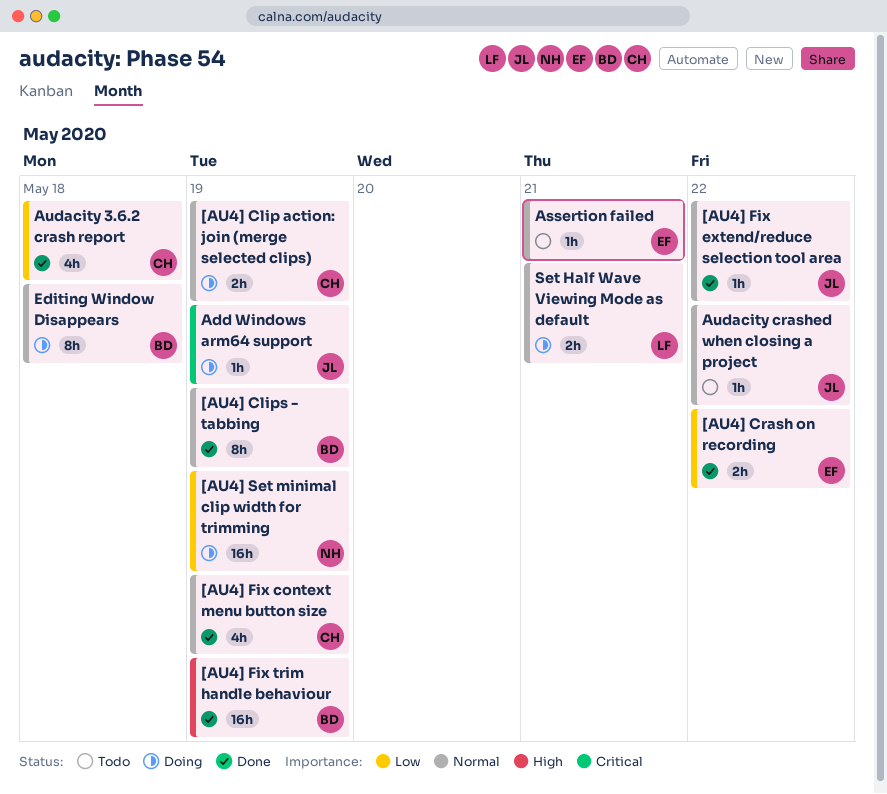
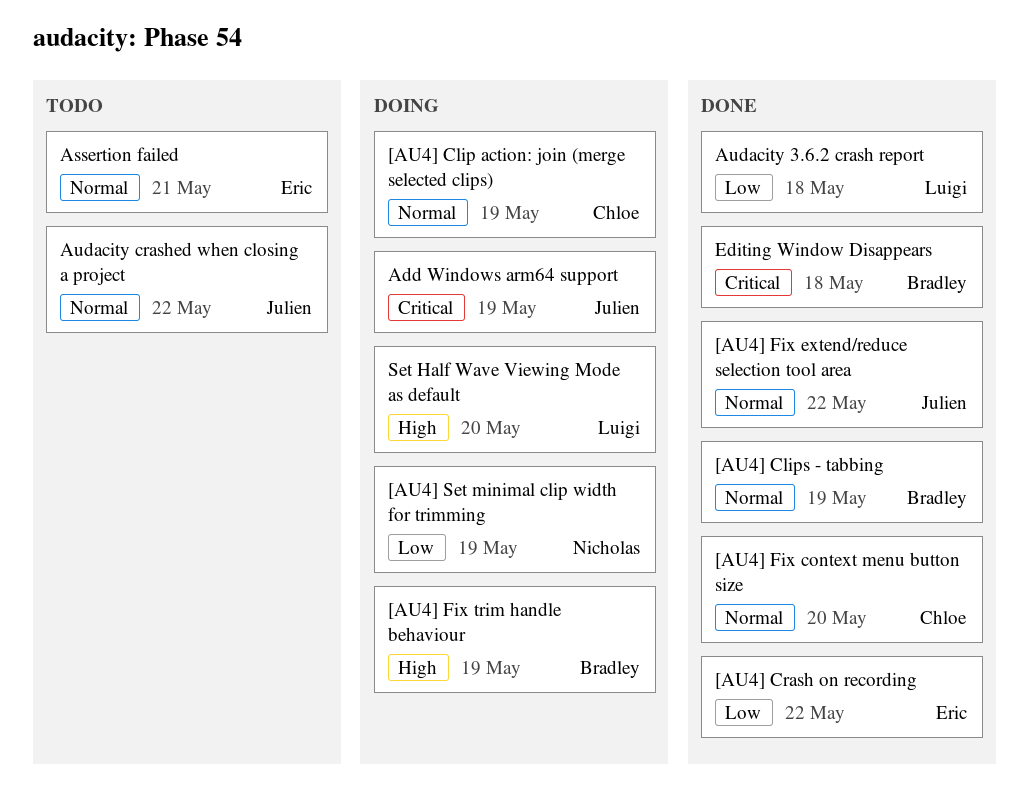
[AU4] Fix context menu button size, due: May 19 -> May 20
[AU4] Fix trim handle behaviour, status: Done -> Doing
Audacity 3.6.2 crash report, owner: Chloe -> Luigi
Editing Window Disappears, status: Doing -> Done
Editing Window Disappears, priority: Normal -> Critical
Set Half Wave Viewing Mode as default, priority: Normal -> High
Set Half Wave Viewing Mode as default, due: May 21 -> May 20

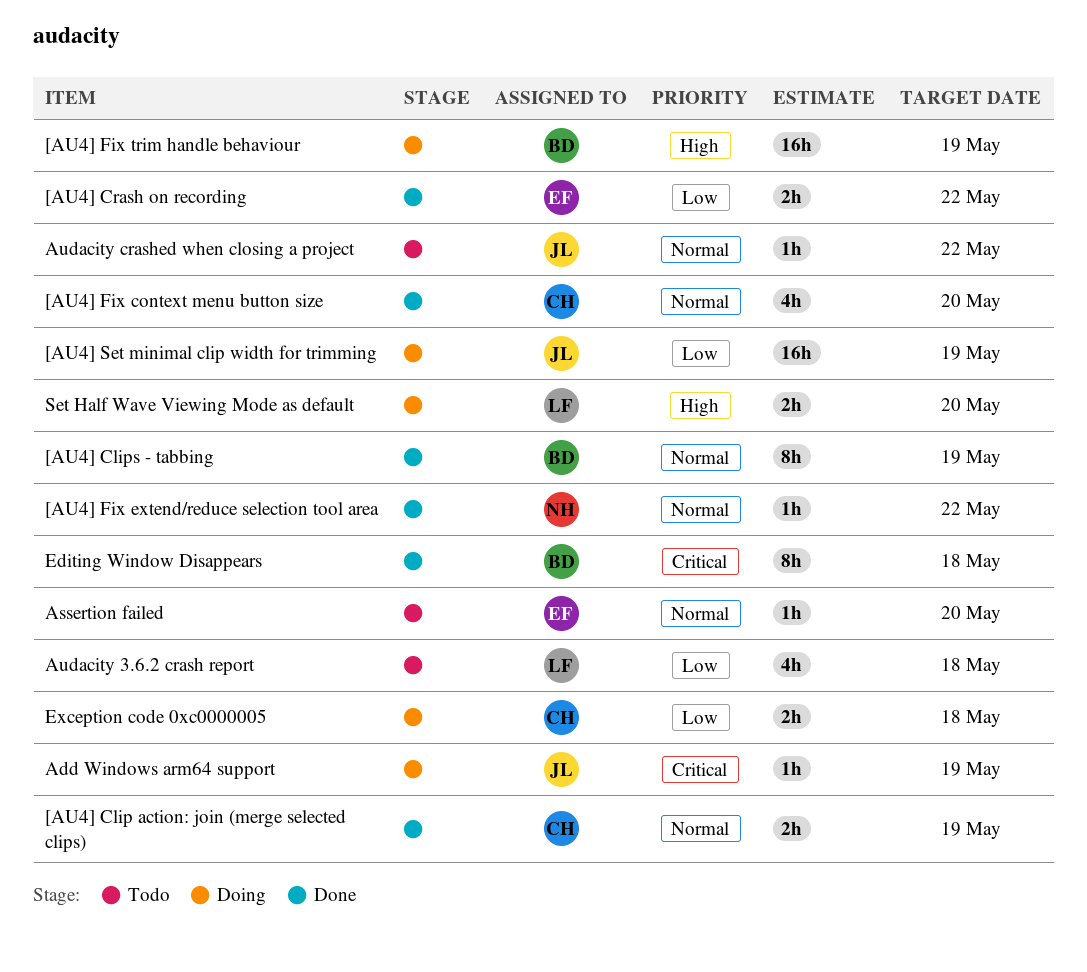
[AU4] Clip action: join (merge selected clips), status: Doing -> Done
[AU4] Fix extend/reduce selection tool area, owner: Julien -> Nicholas
[AU4] Set minimal clip width for trimming, owner: Nicholas -> Julien
Assertion failed, due: May 21 -> May 20
Audacity 3.6.2 crash report, status: Done -> Todo
Exception code 0xc0000005: none -> present

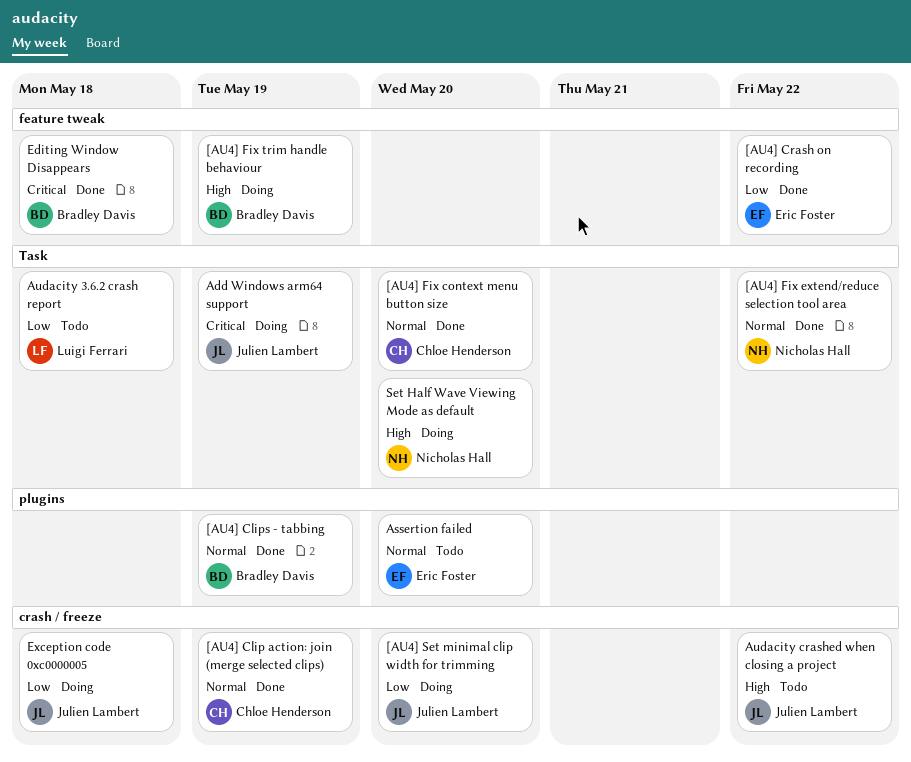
[AU4] Set minimal clip width for trimming, due: May 19 -> May 20
Audacity crashed when closing a project, priority: Normal -> High
Exception code 0xc0000005, owner: Chloe Henderson -> Julien Lambert
Set Half Wave Viewing Mode as default, owner: Luigi Ferrari -> Nicholas Hall

